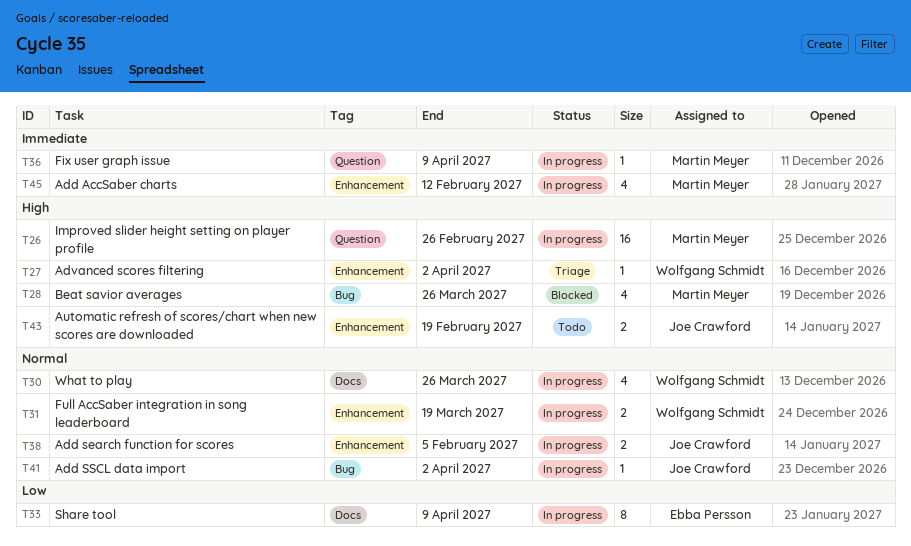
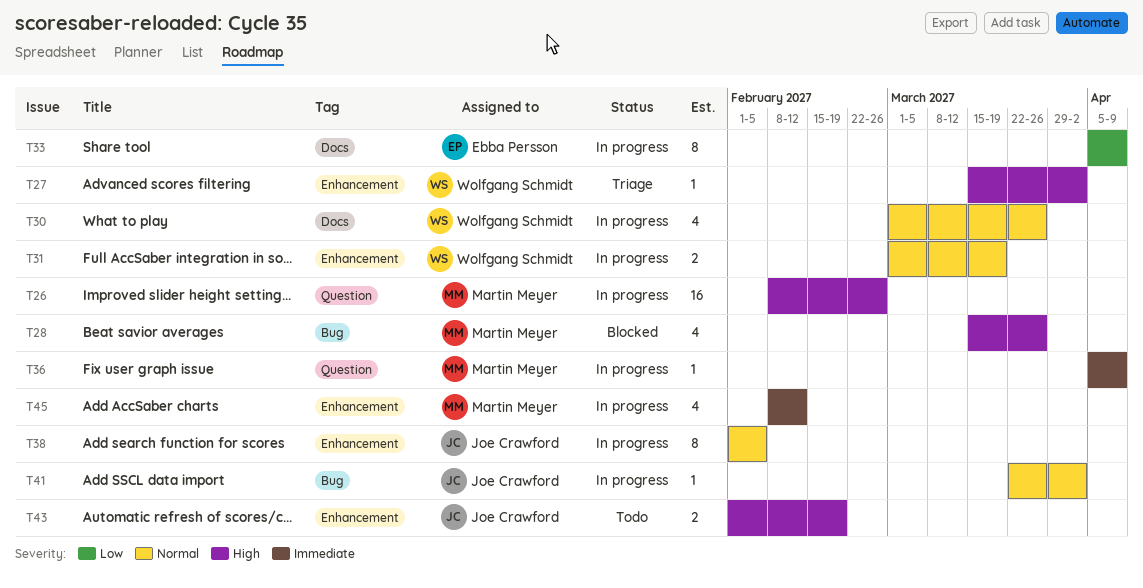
T38, estimate: 2 -> 8

